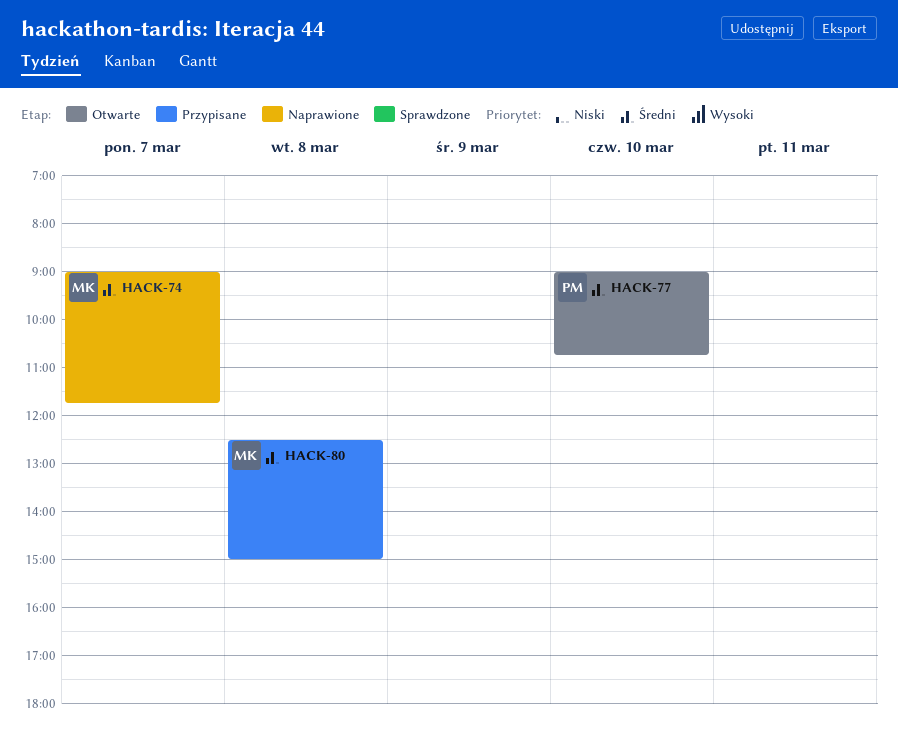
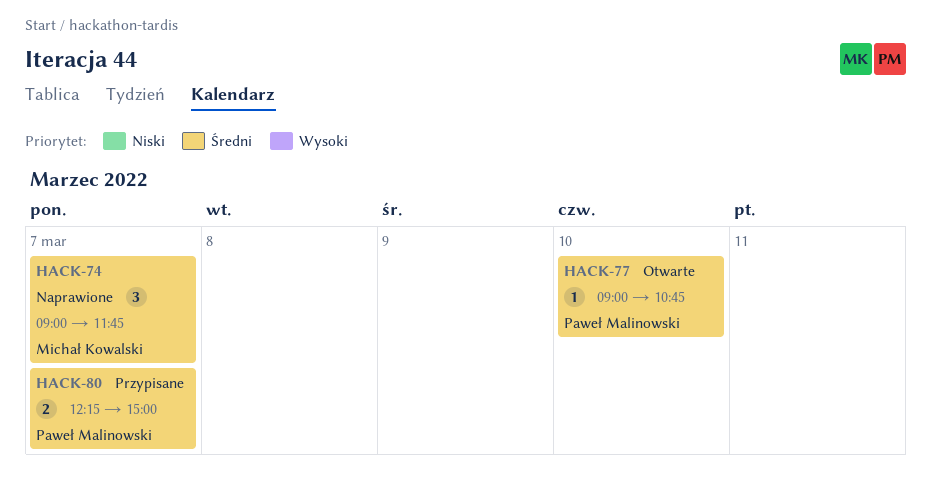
HACK-80, owner: Michał Kowalski -> Paweł Malinowski
HACK-80, day: Mar 8 -> Mar 7
HACK-80, begins: 12:30 -> 12:15

